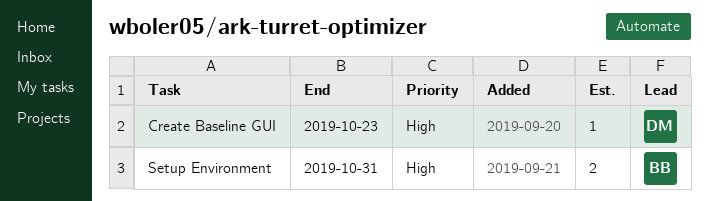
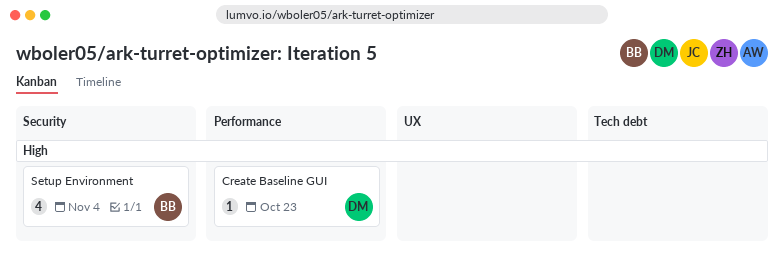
Setup Environment, estimate: 2 -> 4
Setup Environment, due: Oct 31 -> Nov 4

